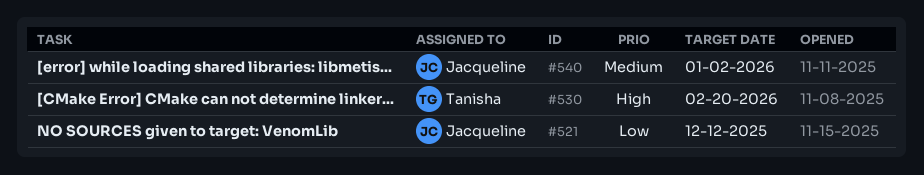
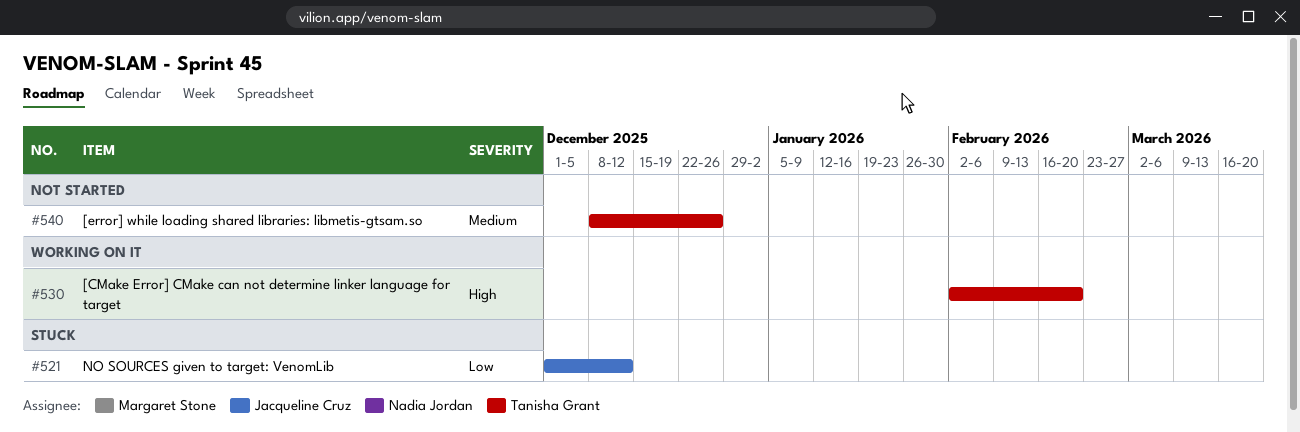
#540, owner: Jacqueline Cruz -> Tanisha Grant
#540, due: Jan 2 -> Dec 26

